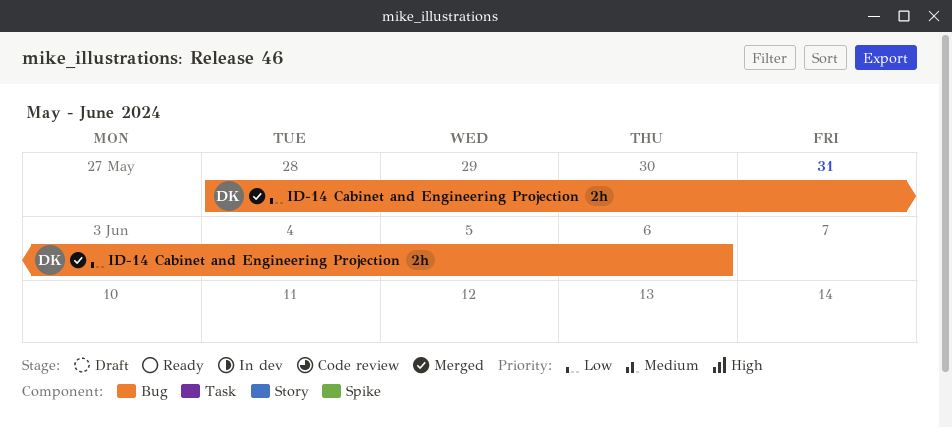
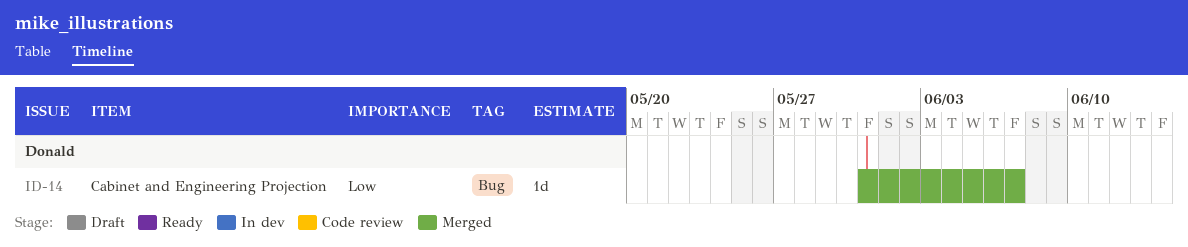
ID-14, estimate: 2h -> 1d
ID-14, start: May 28 -> May 31
ID-14, due: Jun 6 -> Jun 7

